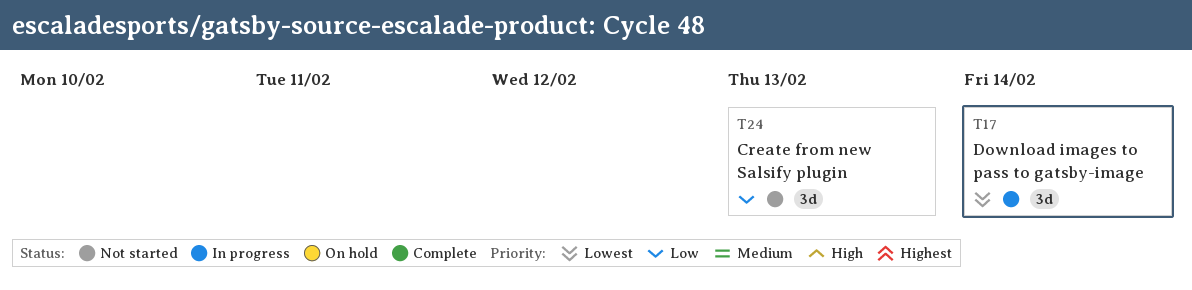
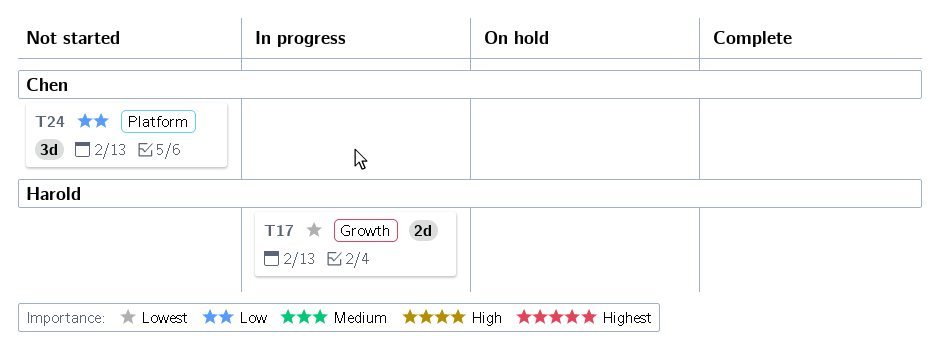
T17, estimate: 3d -> 2d
T17, due: Feb 14 -> Feb 13

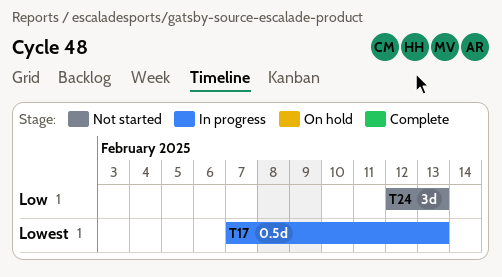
T17, estimate: 2d -> 0.5d

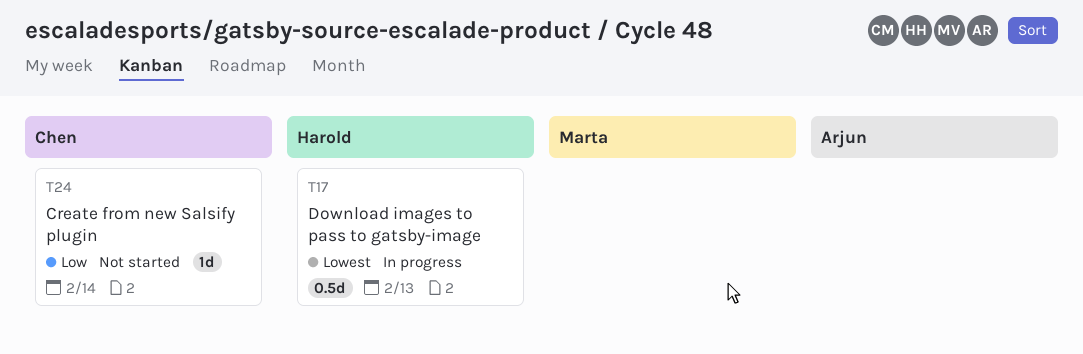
T24, estimate: 3d -> 1d
T24, due: Feb 13 -> Feb 14

